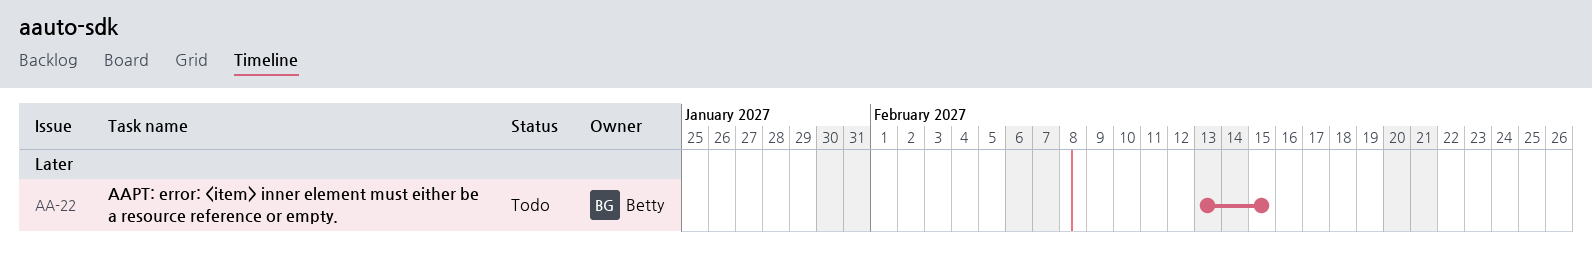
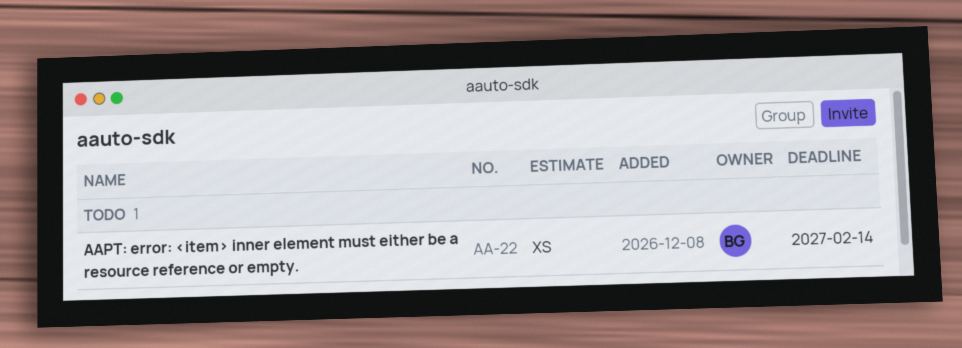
AA-22, due: Feb 15 -> Feb 14

